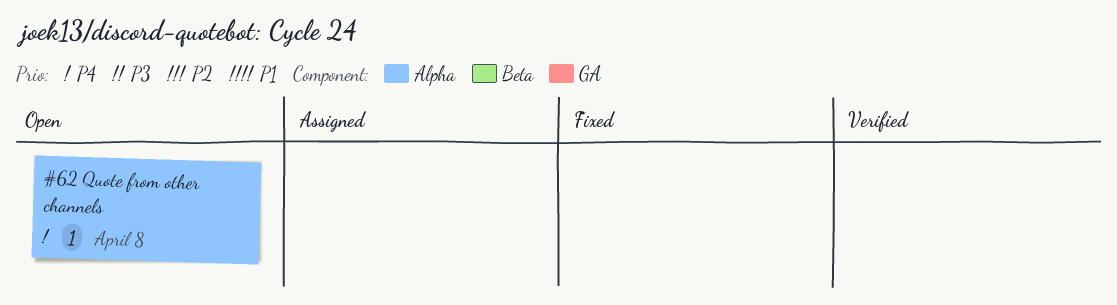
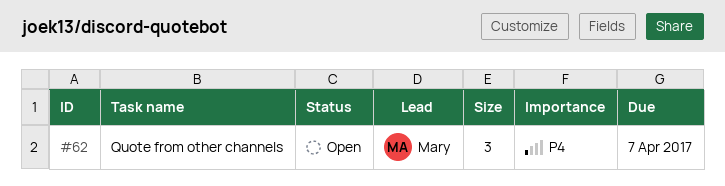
#62, estimate: 1 -> 3
#62, due: Apr 8 -> Apr 7

